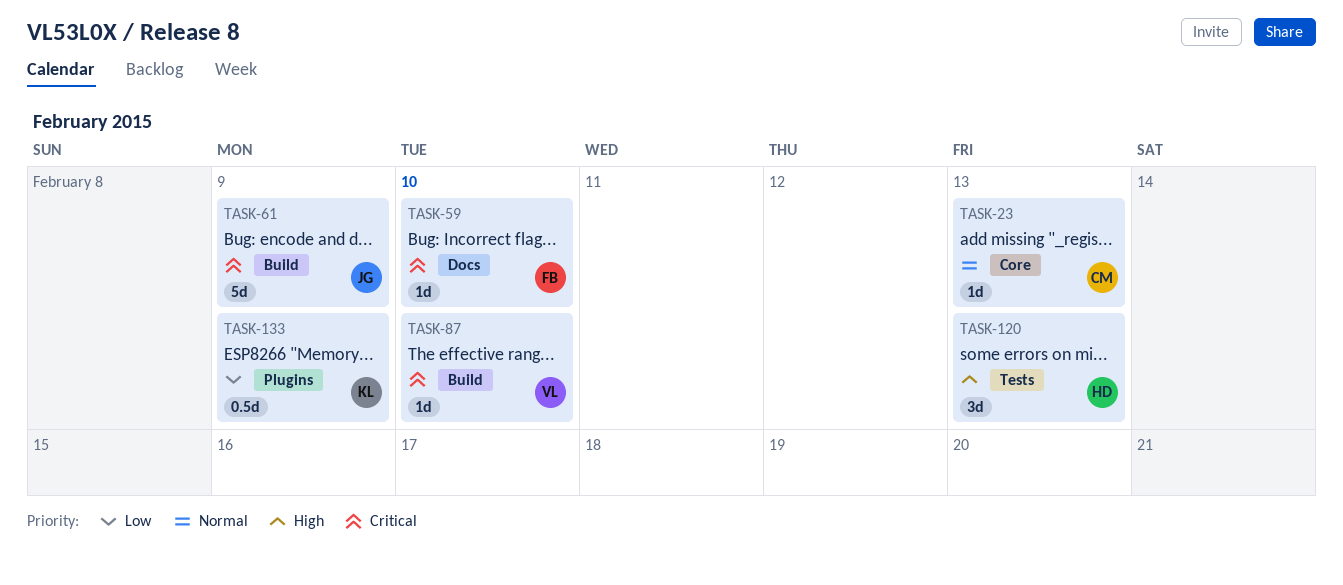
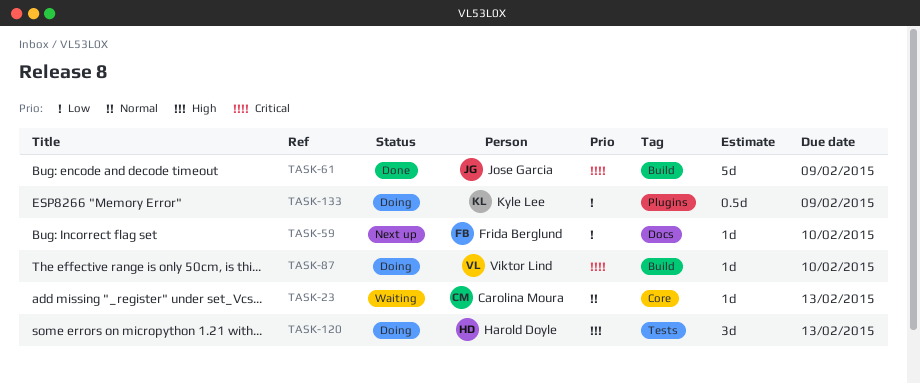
TASK-59, priority: Critical -> Low

